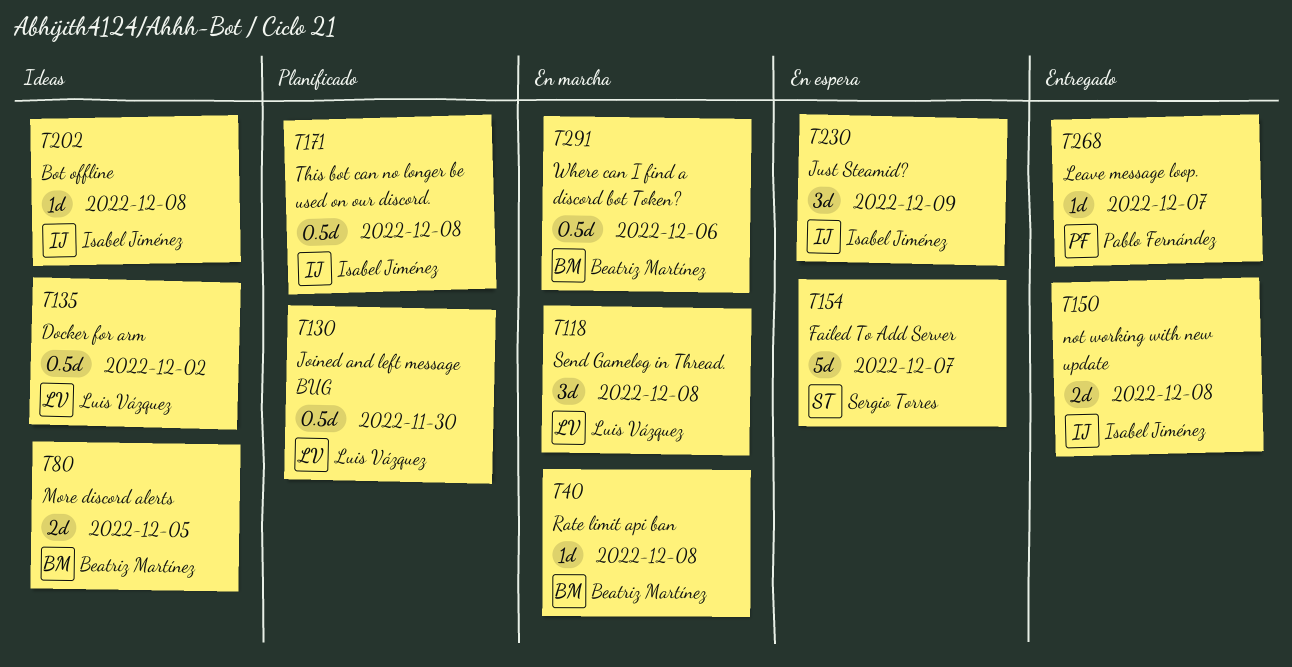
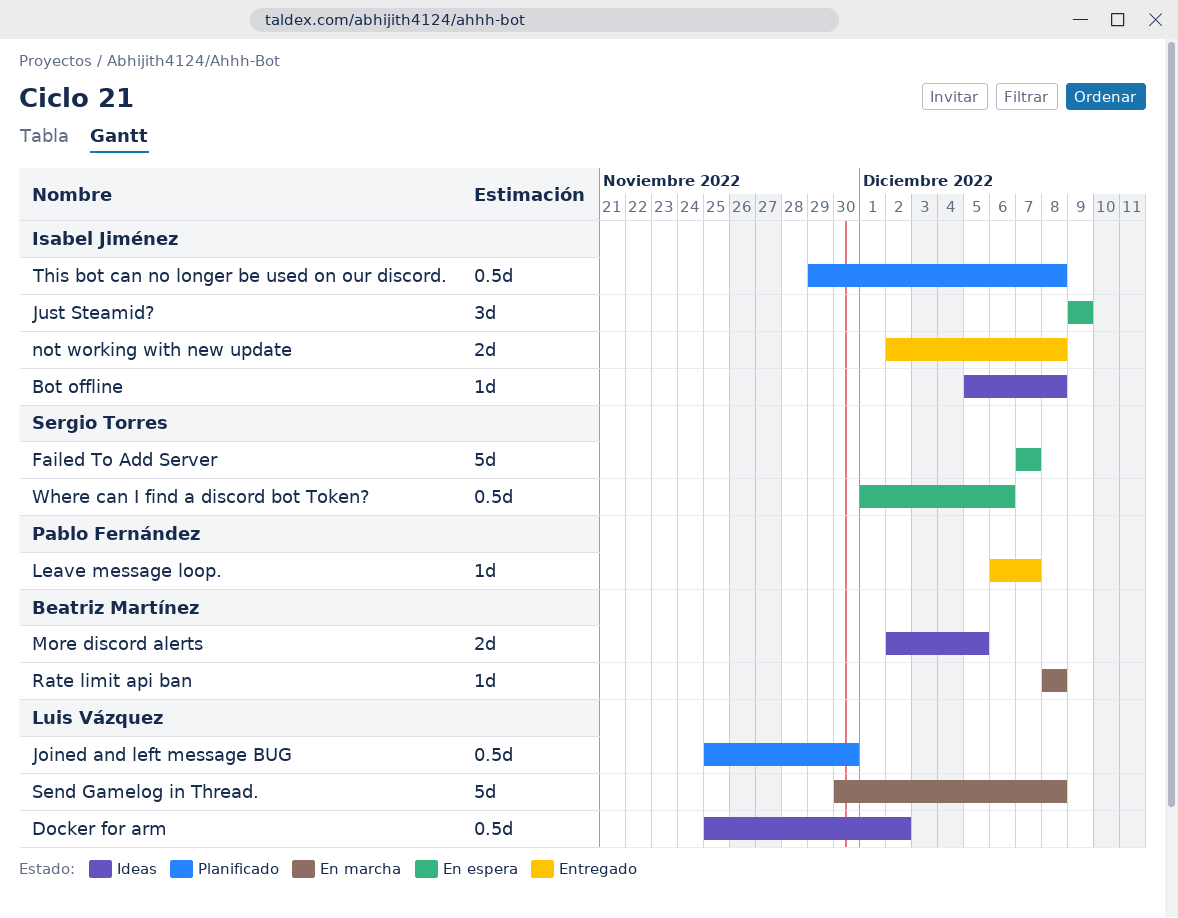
Send Gamelog in Thread., estimate: 3d -> 5d
Where can I find a discord bot Token?, status: En marcha -> En espera
Where can I find a discord bot Token?, owner: Beatriz Martínez -> Sergio Torres

